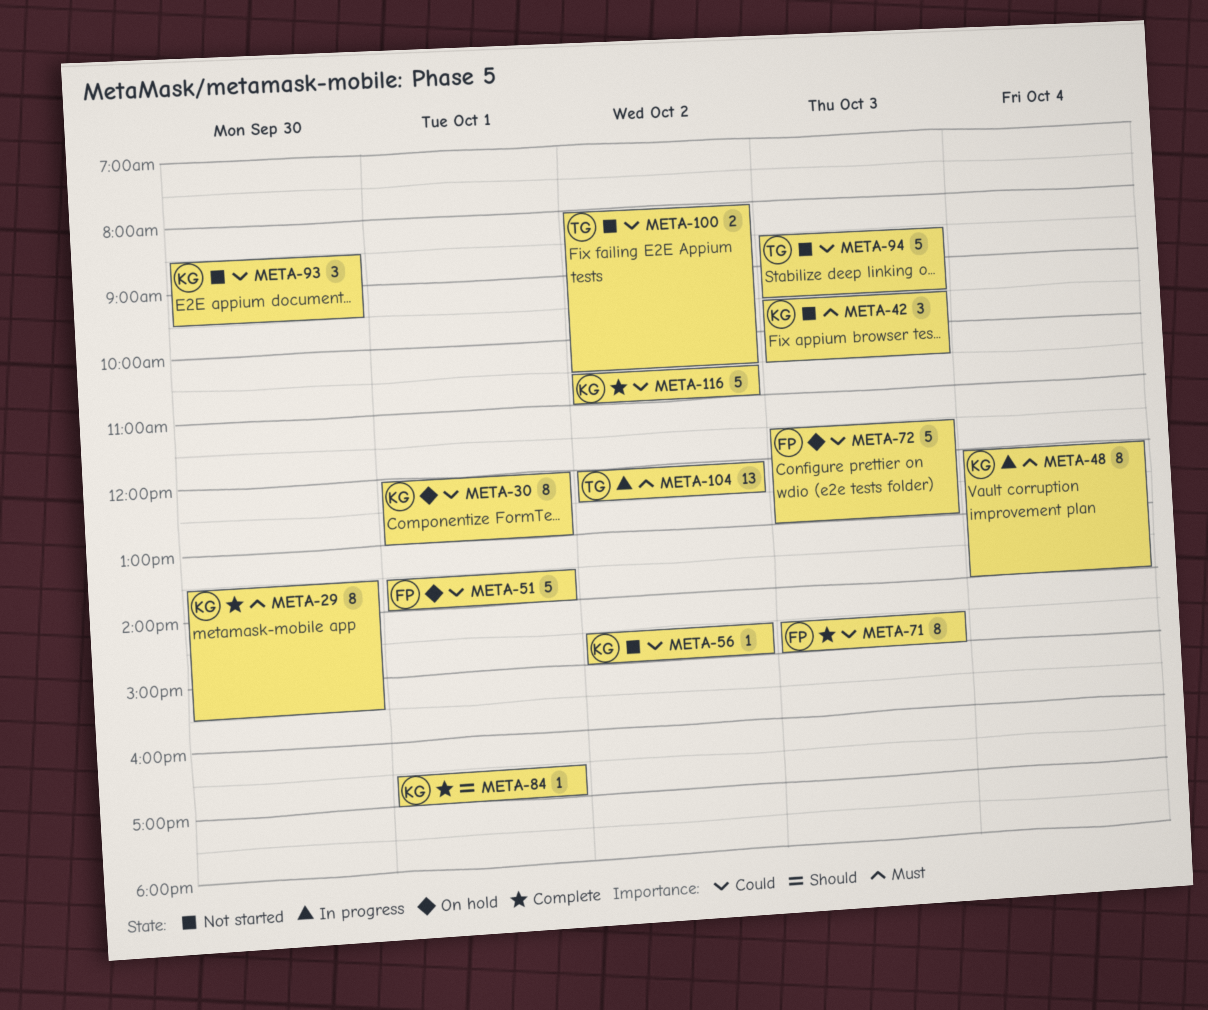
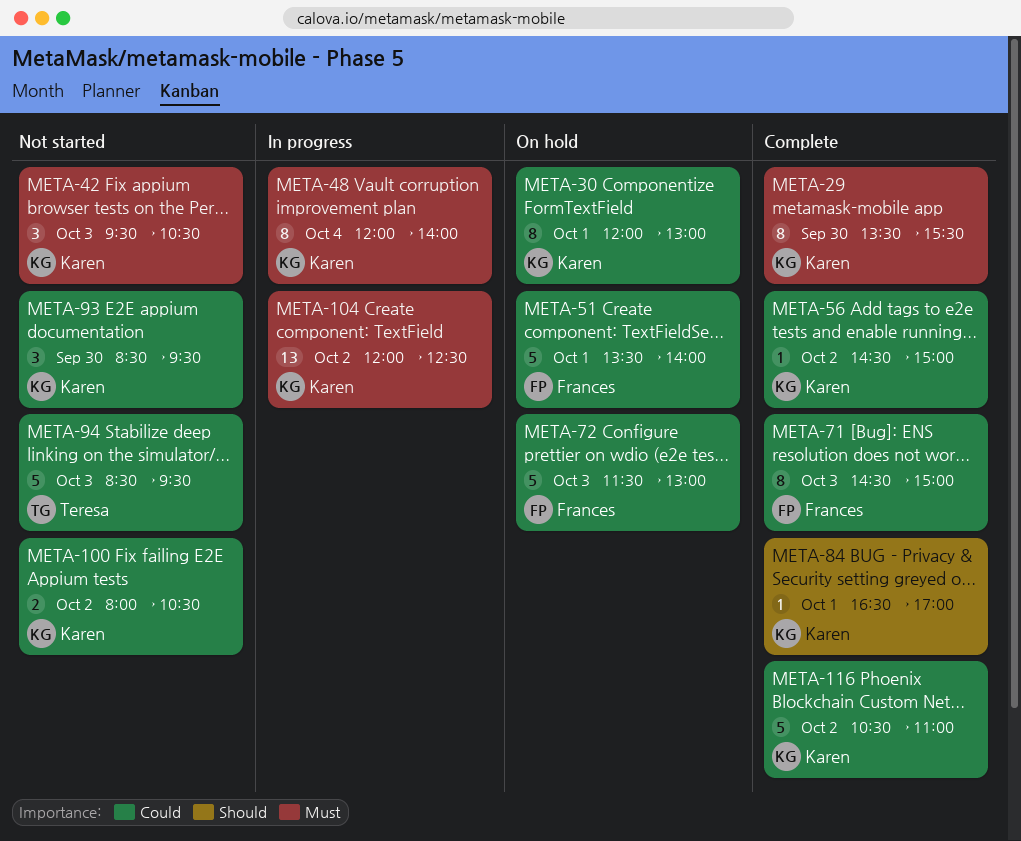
META-56, status: Not started -> Complete
META-100, owner: Teresa -> Karen
META-104, owner: Teresa -> Karen

